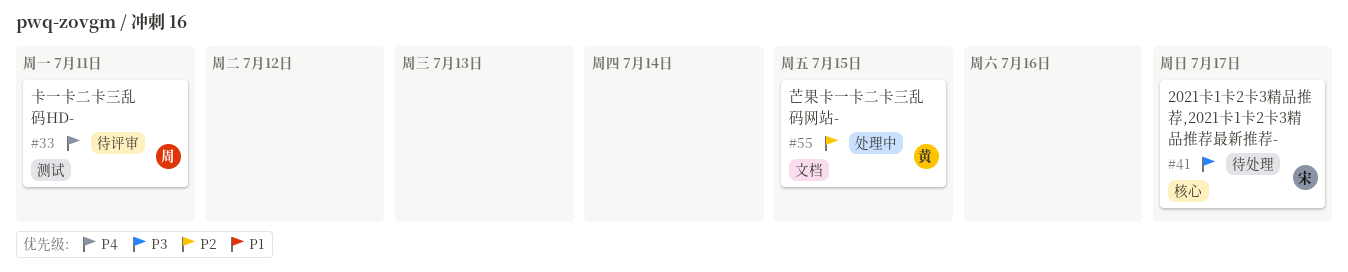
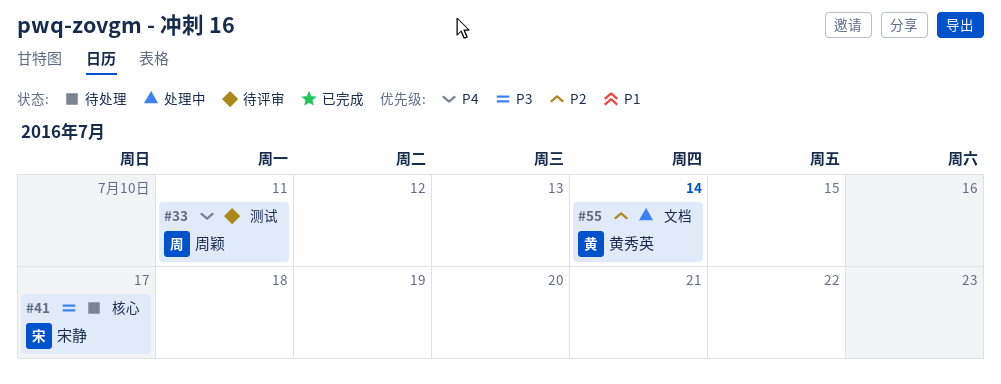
#55, due: Jul 15 -> Jul 14

